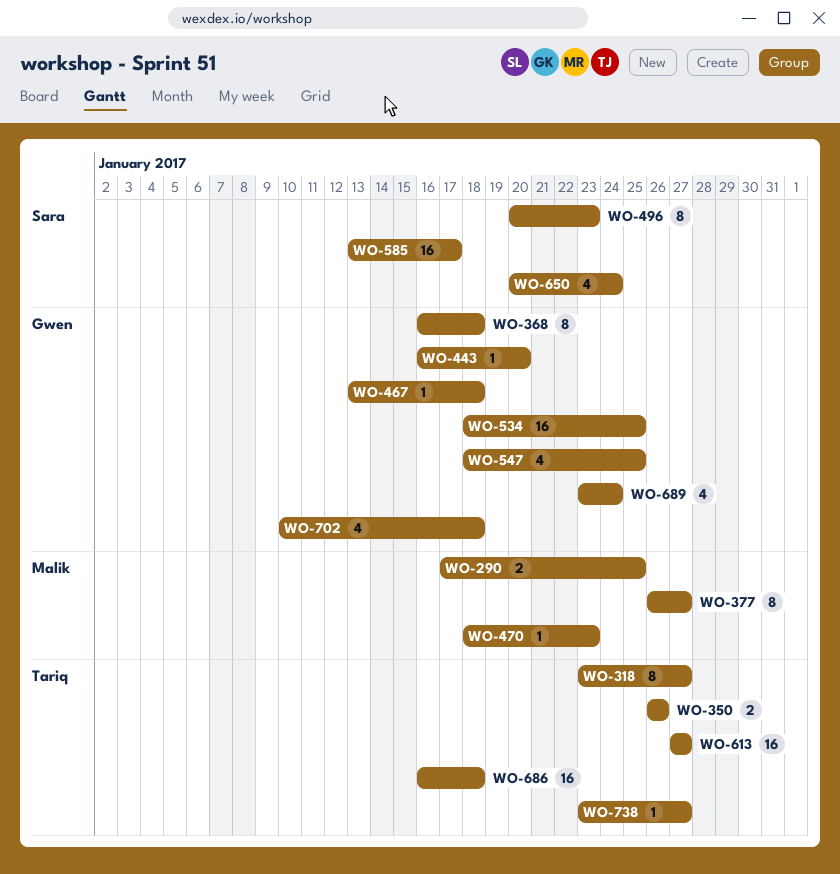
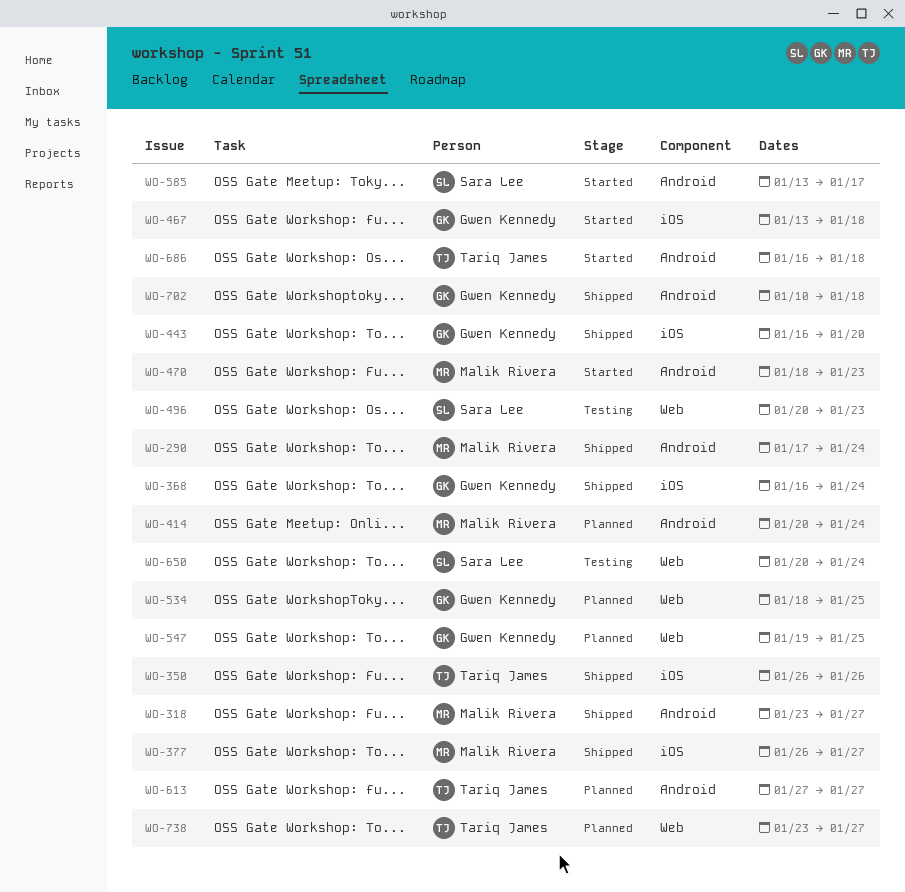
WO-290, due: Jan 25 -> Jan 24
WO-318, owner: Tariq James -> Malik Rivera
WO-368, due: Jan 18 -> Jan 24
WO-414: none -> present
WO-547, start: Jan 18 -> Jan 19
WO-689: present -> none

